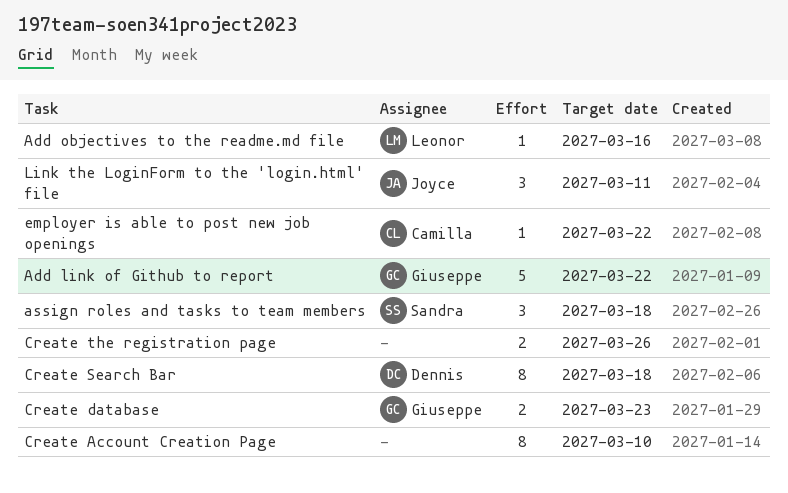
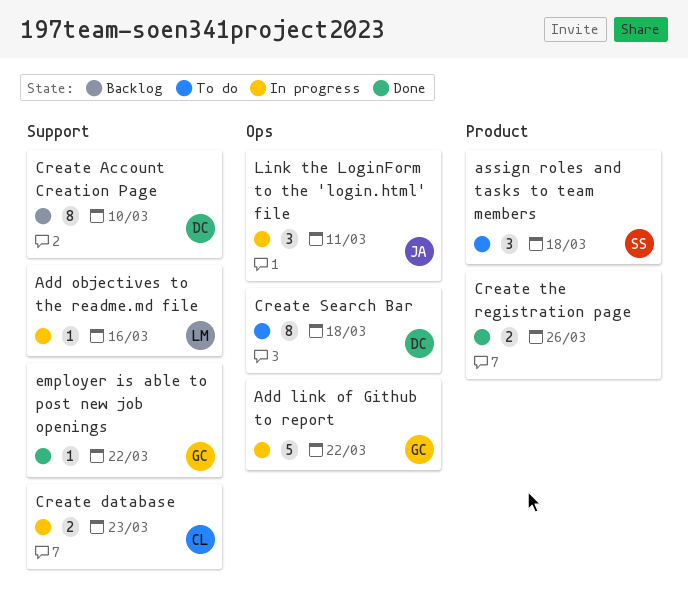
Create Account Creation Page, owner: none -> Dennis
Create database, owner: Giuseppe -> Camilla
employer is able to post new job openings, owner: Camilla -> Giuseppe

